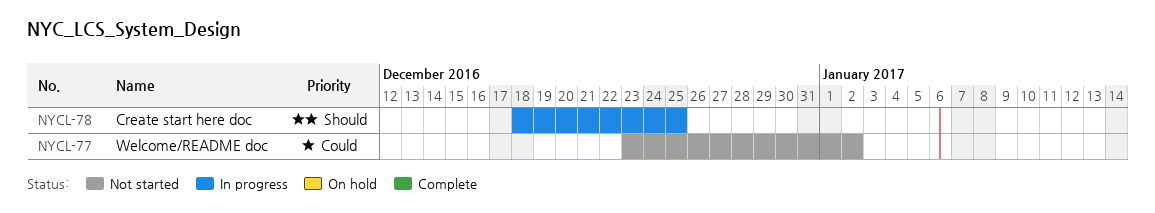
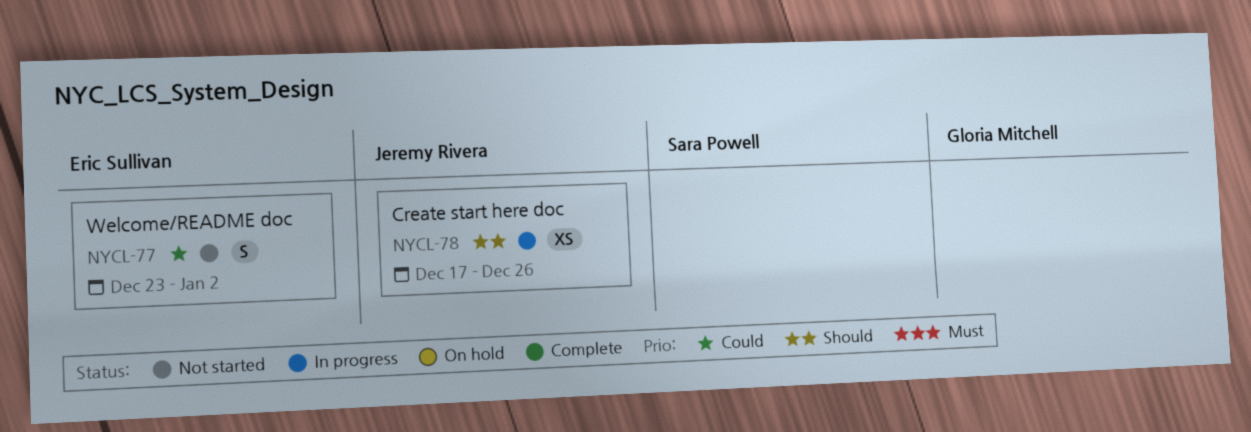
NYCL-78, start: Dec 18 -> Dec 17
NYCL-78, due: Dec 25 -> Dec 26

